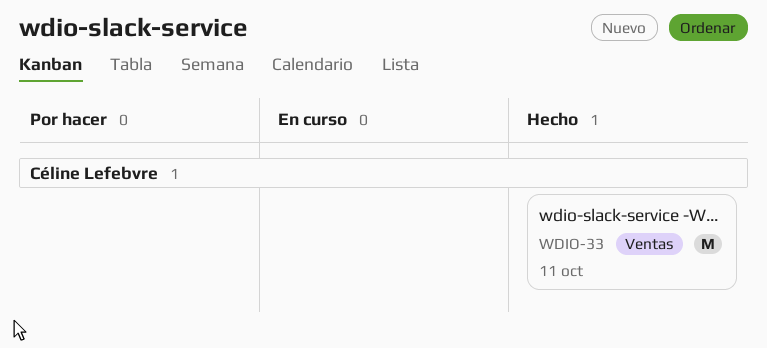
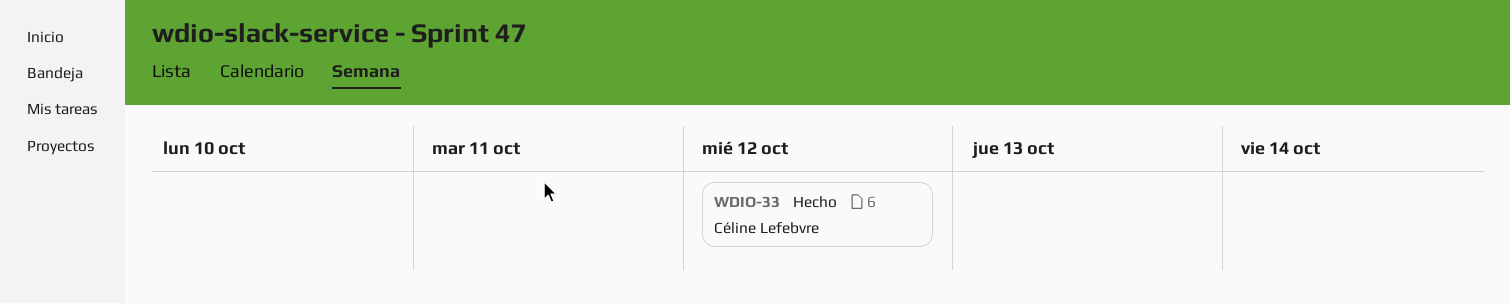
WDIO-33, due: Oct 11 -> Oct 12

